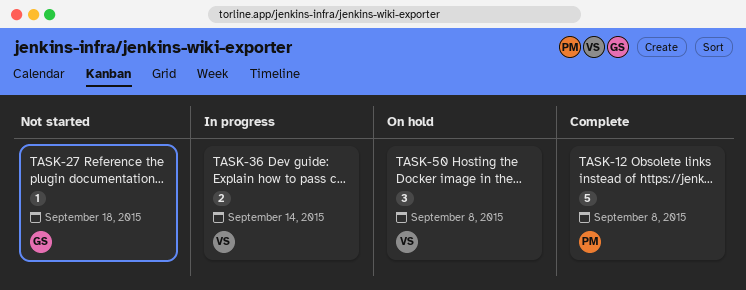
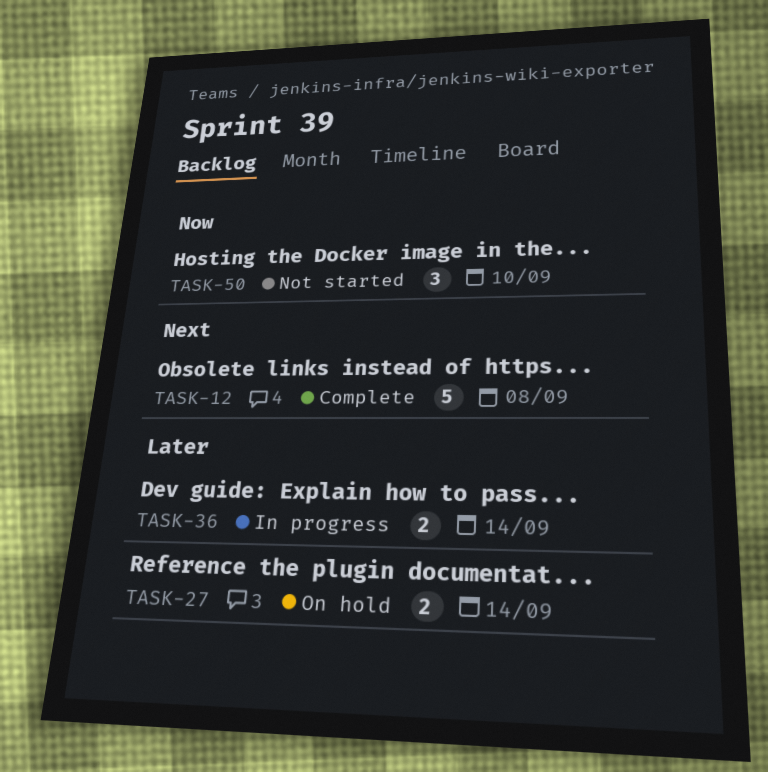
TASK-27, status: Not started -> On hold
TASK-27, estimate: 1 -> 2
TASK-27, due: Sep 18 -> Sep 14
TASK-50, status: On hold -> Not started
TASK-50, due: Sep 8 -> Sep 10

